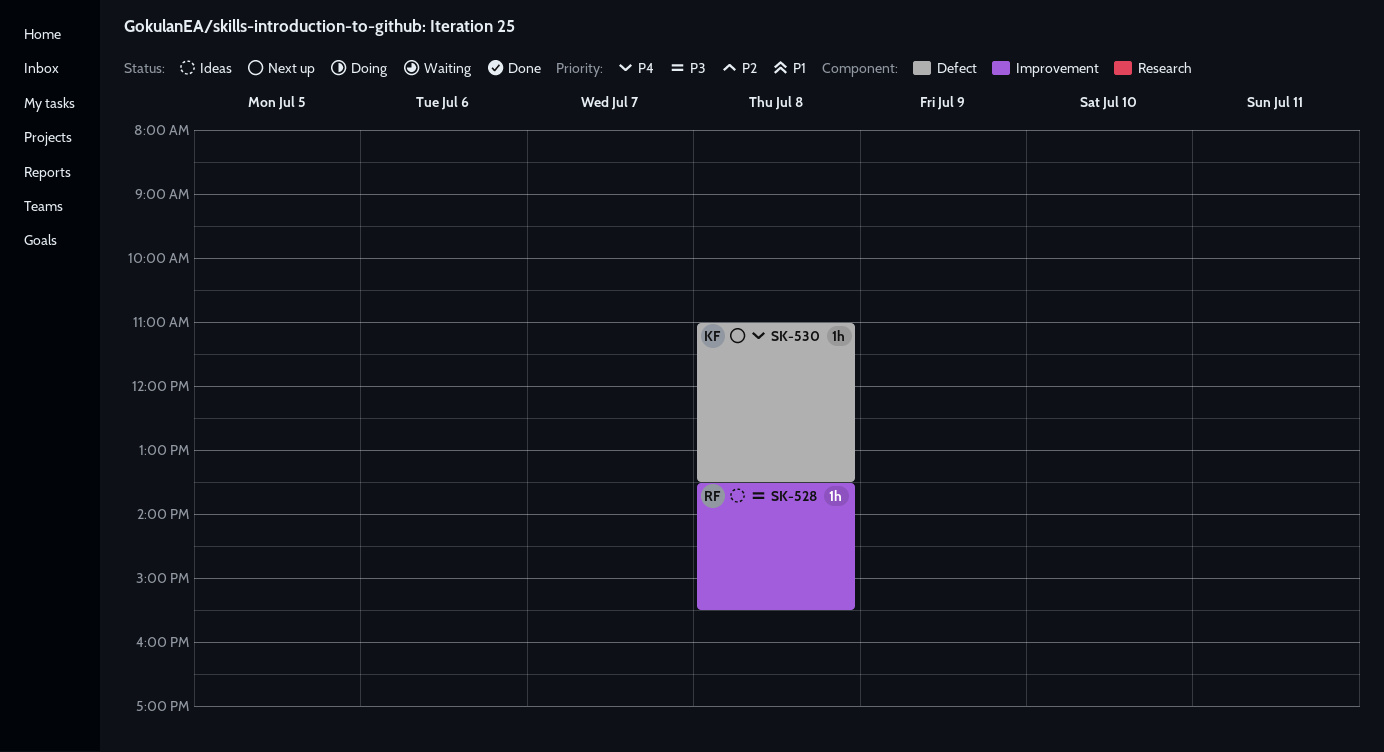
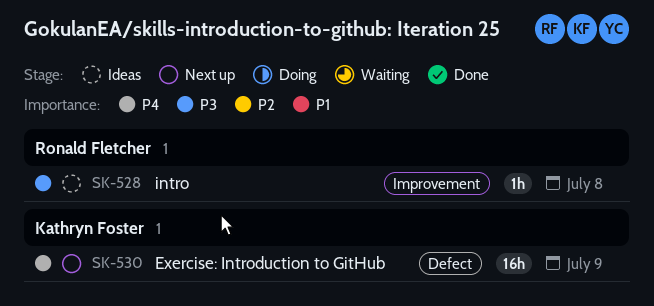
SK-530, estimate: 1h -> 16h
SK-530, day: Jul 8 -> Jul 9

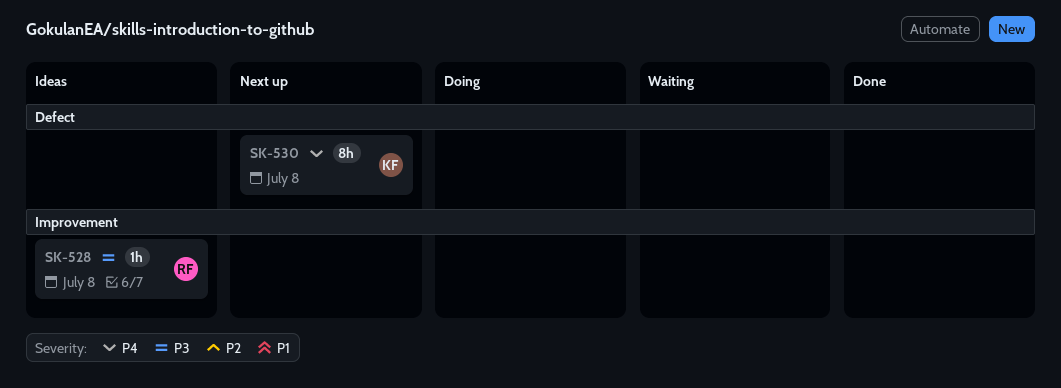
SK-530, estimate: 16h -> 8h
SK-530, day: Jul 9 -> Jul 8

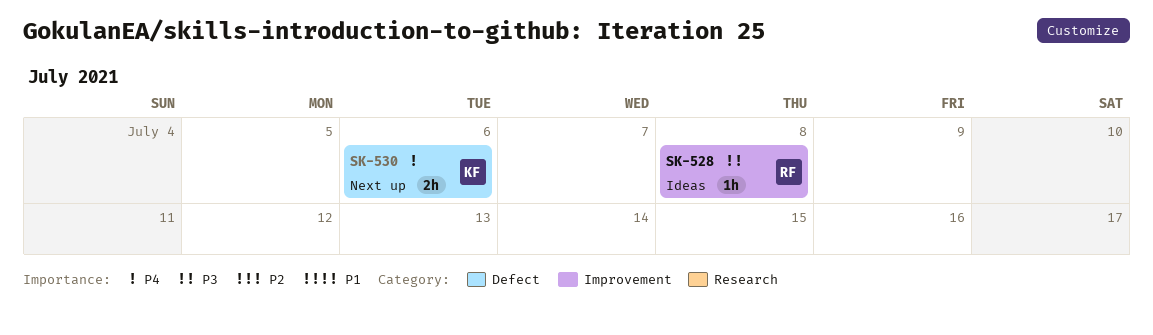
SK-530, estimate: 8h -> 2h
SK-530, day: Jul 8 -> Jul 6

